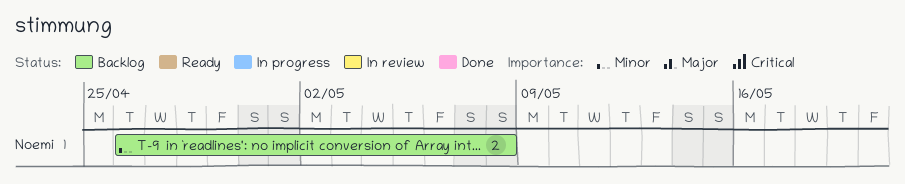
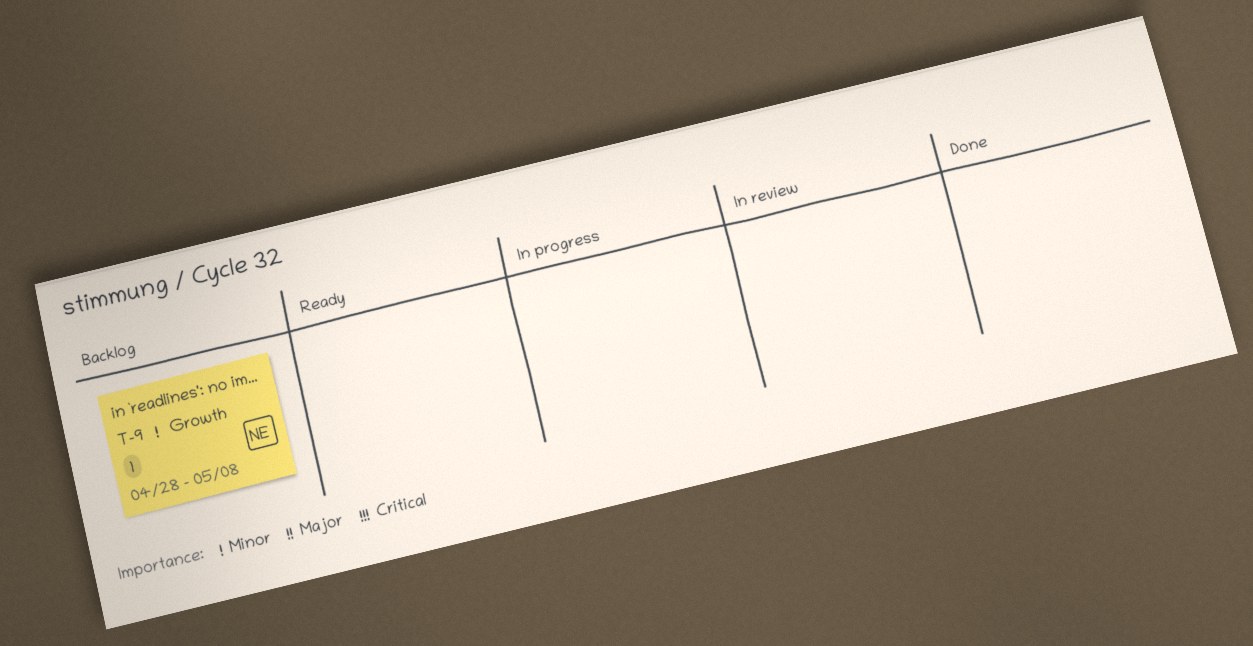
T-9, estimate: 2 -> 1
T-9, start: Apr 26 -> Apr 28

